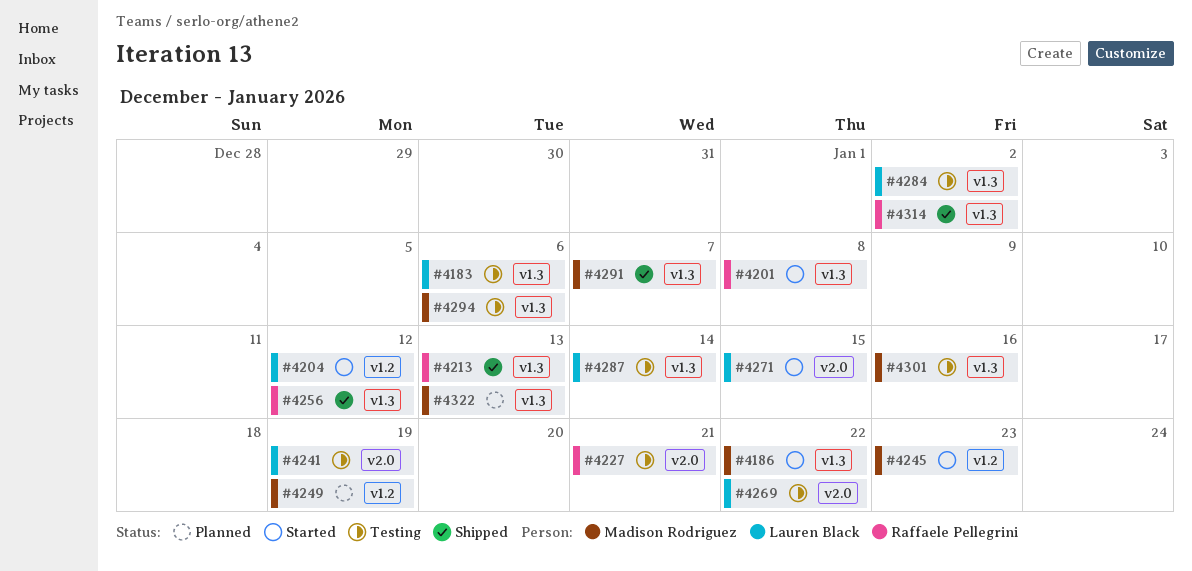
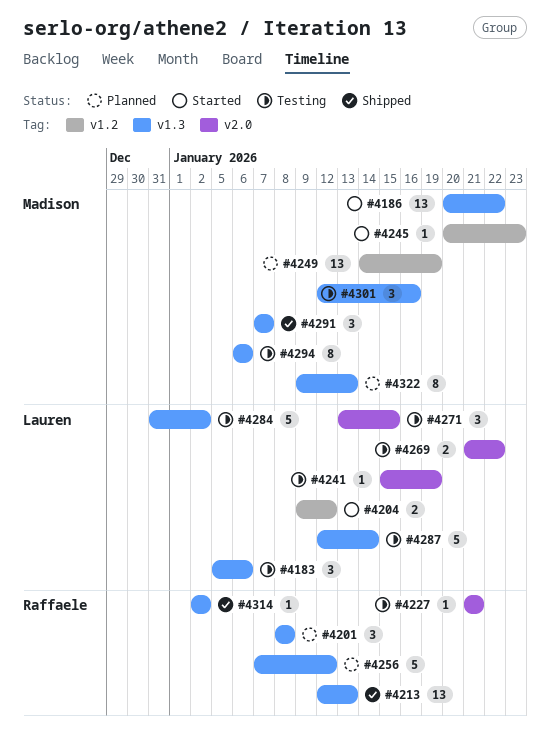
#4201, status: Started -> Planned
#4256, status: Shipped -> Planned
#4271, status: Started -> Testing

